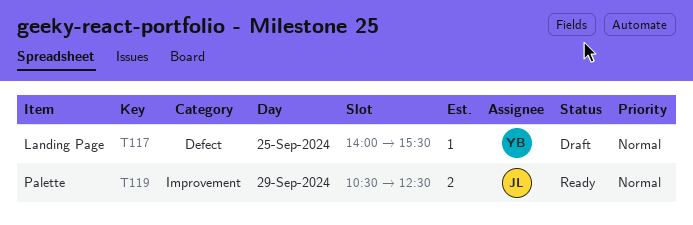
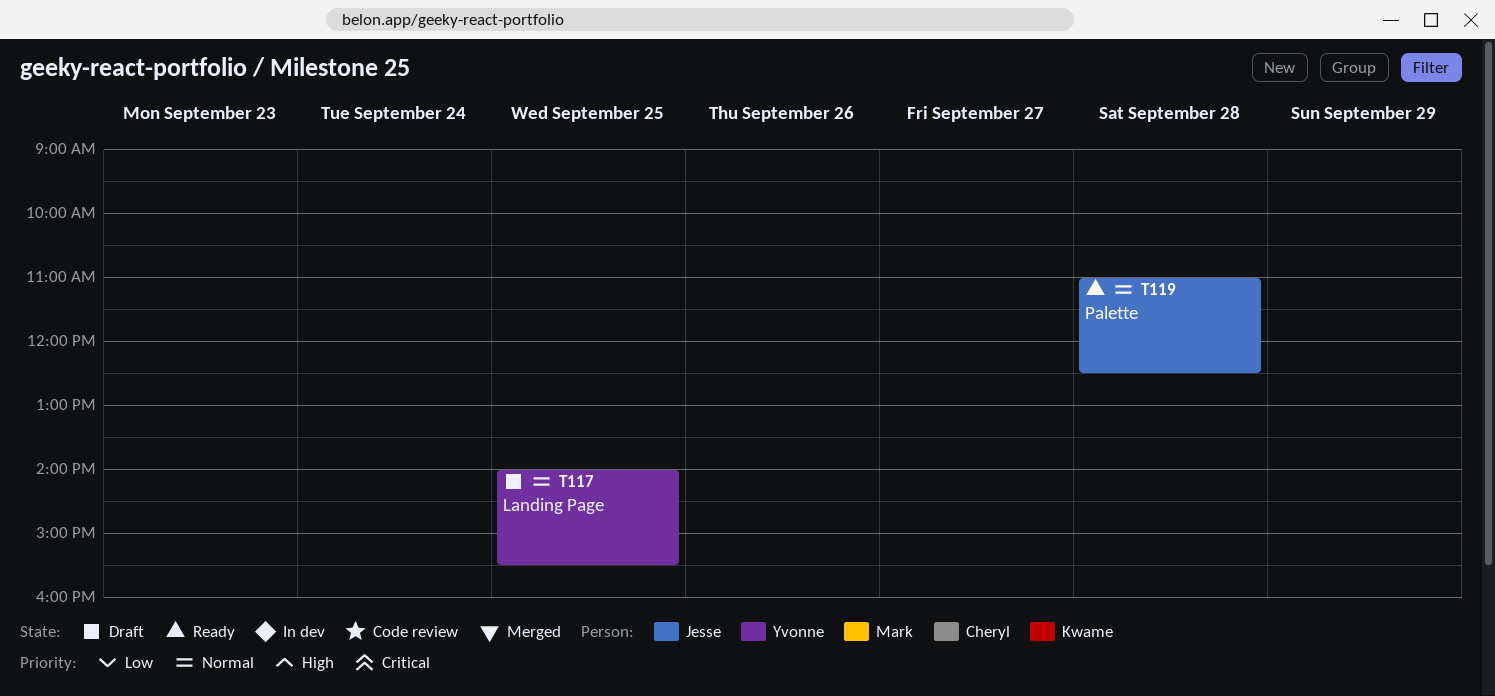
T119, day: Sep 29 -> Sep 28
T119, begins: 10:30 -> 11:00

